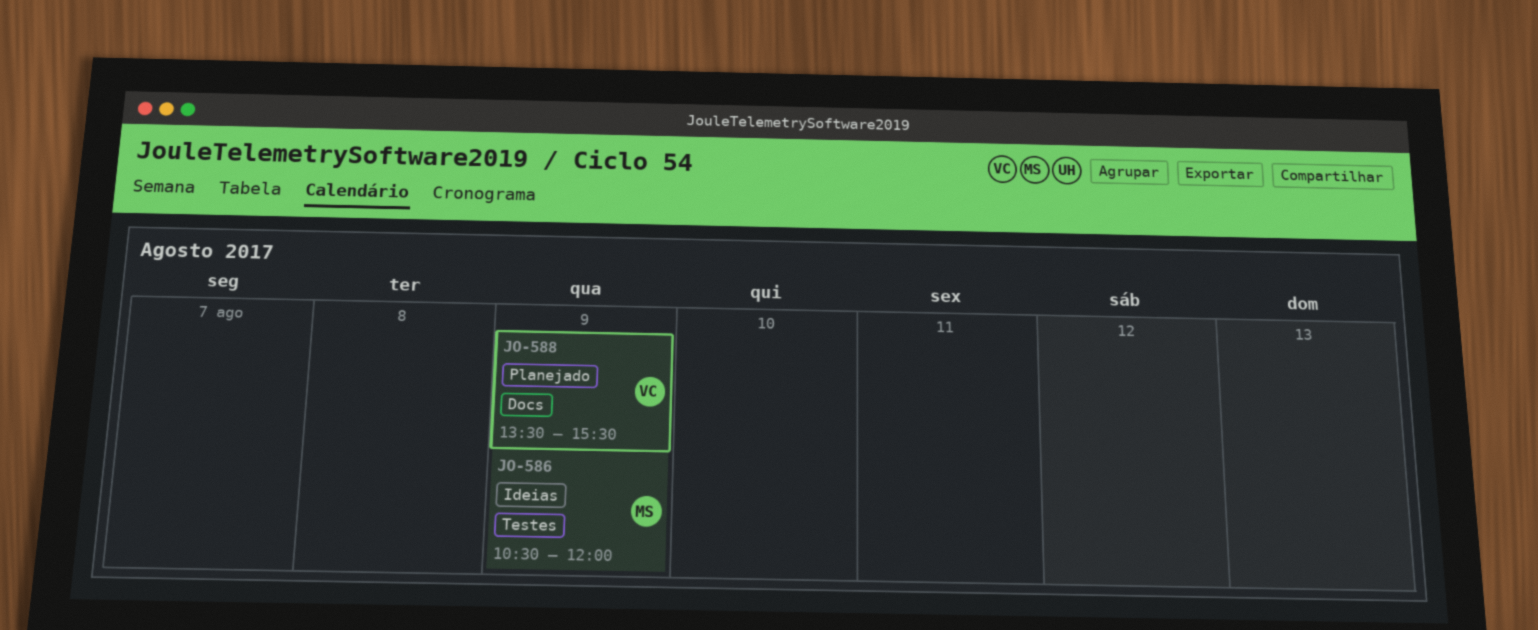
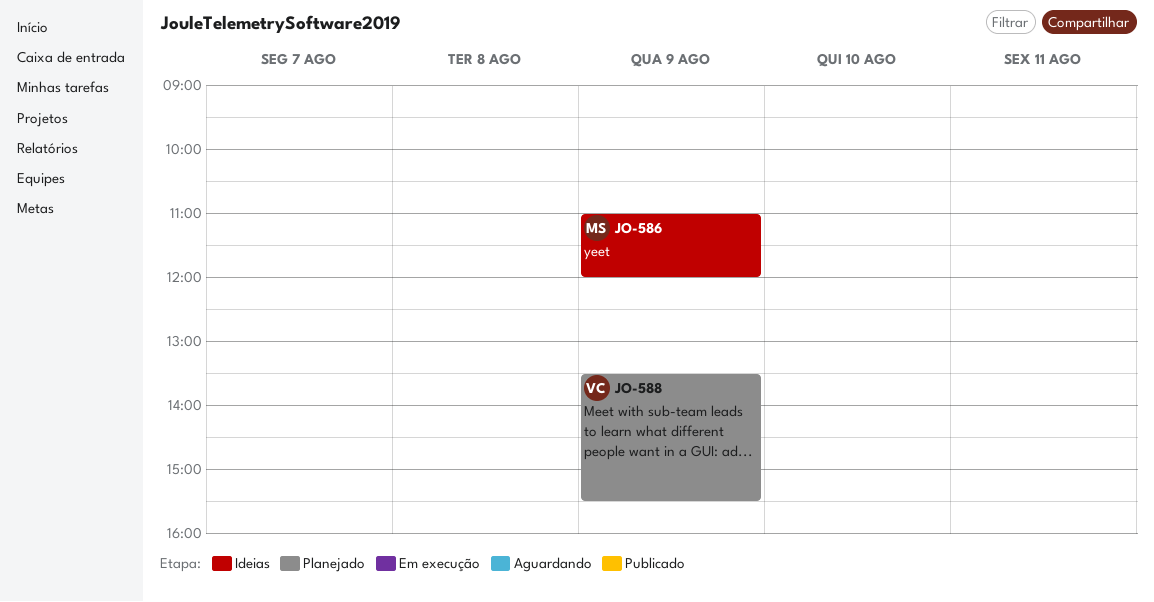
JO-586, begins: 10:30 -> 11:00

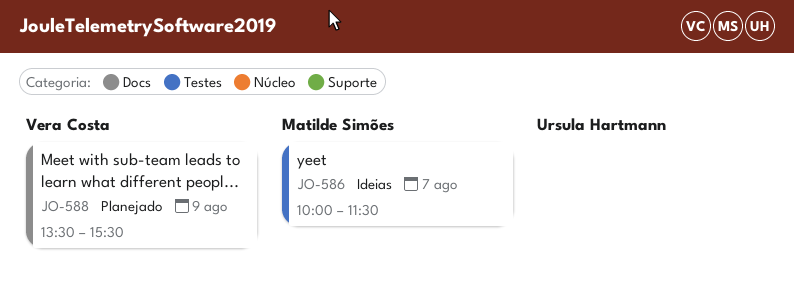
JO-586, day: Aug 9 -> Aug 7
JO-586, begins: 11:00 -> 10:00
JO-586, ends: 12:00 -> 11:30

